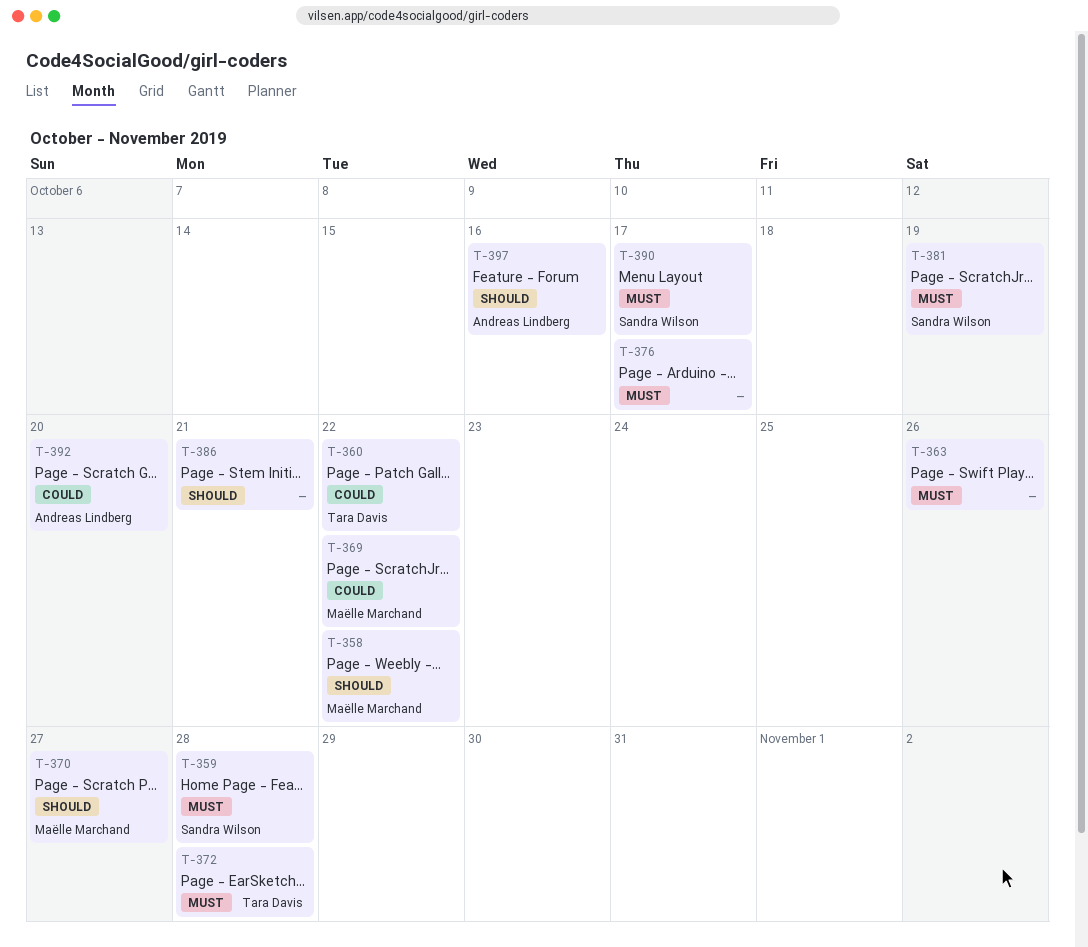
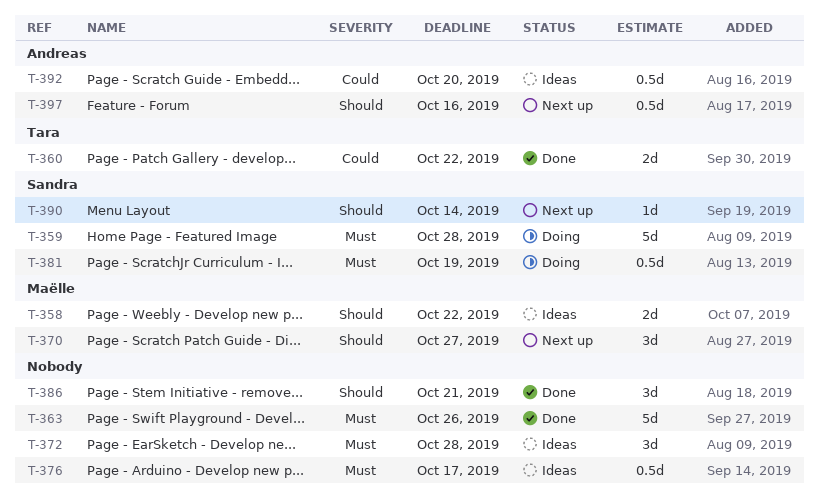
T-369: present -> none
T-372, owner: Tara Davis -> none
T-390, priority: Must -> Should
T-390, due: Oct 17 -> Oct 14

